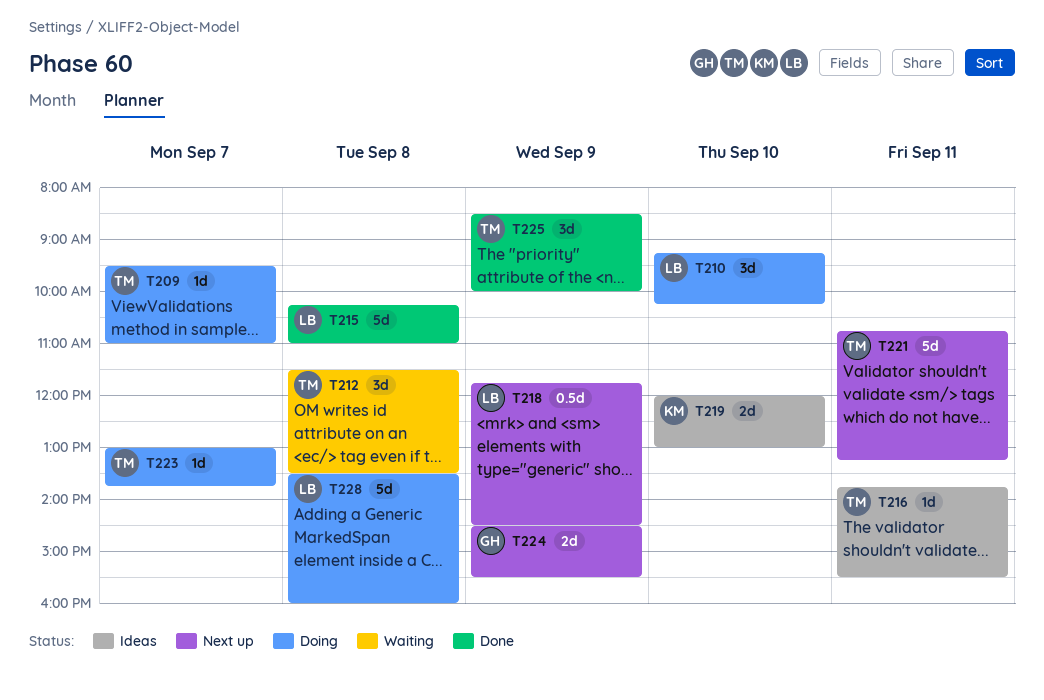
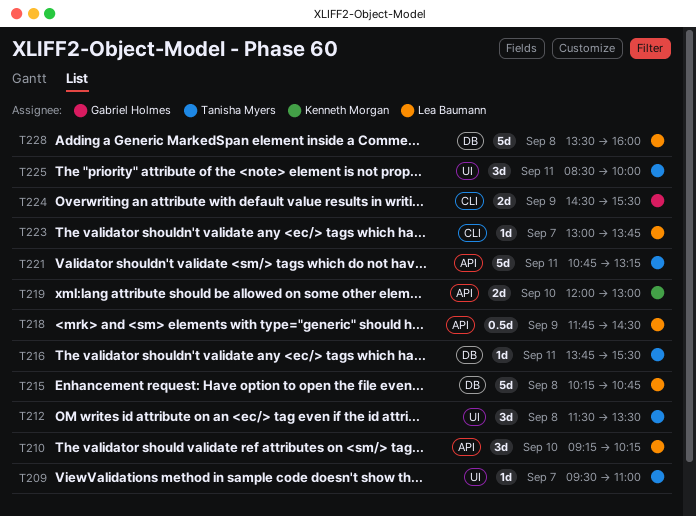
T215, ends: 11:00 -> 10:45
T223, owner: Tanisha Myers -> Lea Baumann
T225, day: Sep 9 -> Sep 11

